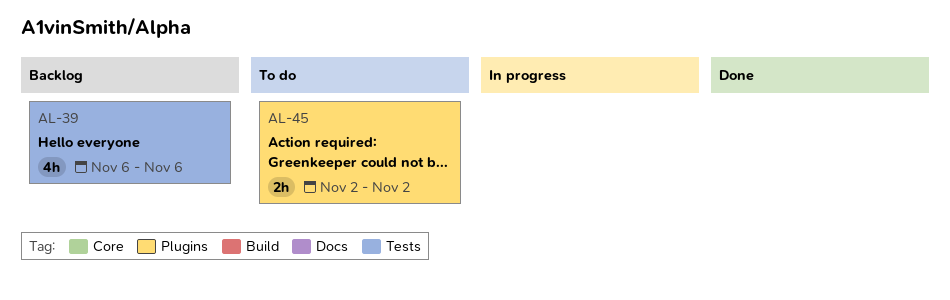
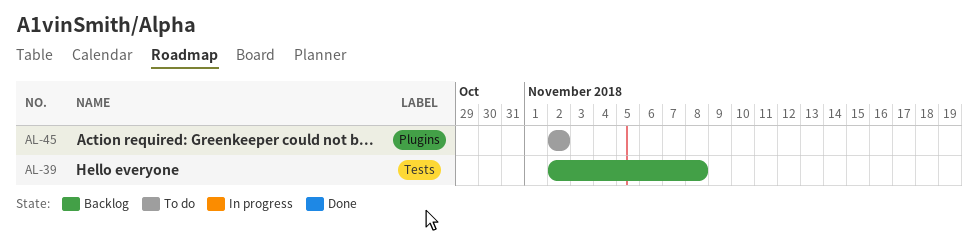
AL-39, start: Nov 6 -> Nov 2
AL-39, due: Nov 6 -> Nov 8

